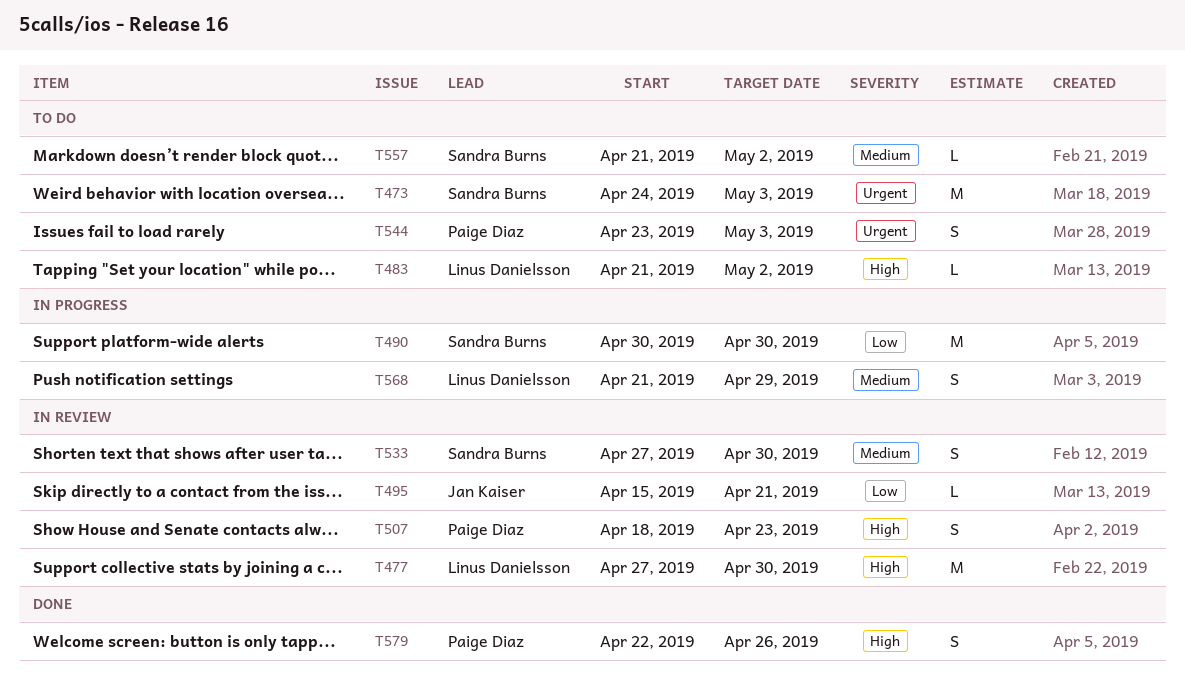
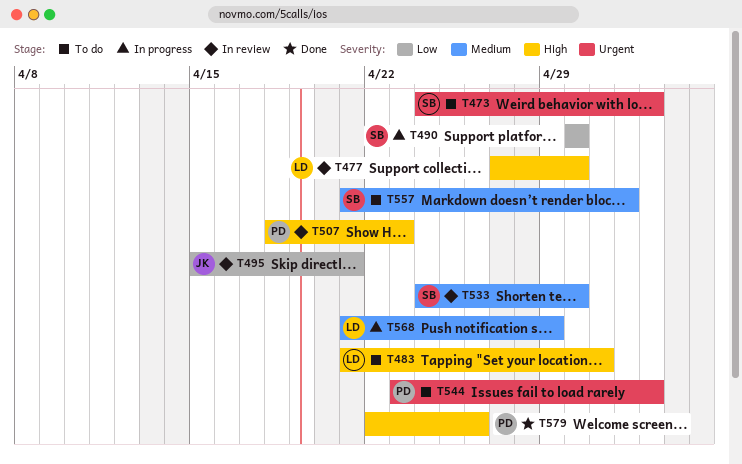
T483, due: May 2 -> May 1
T533, start: Apr 27 -> Apr 24

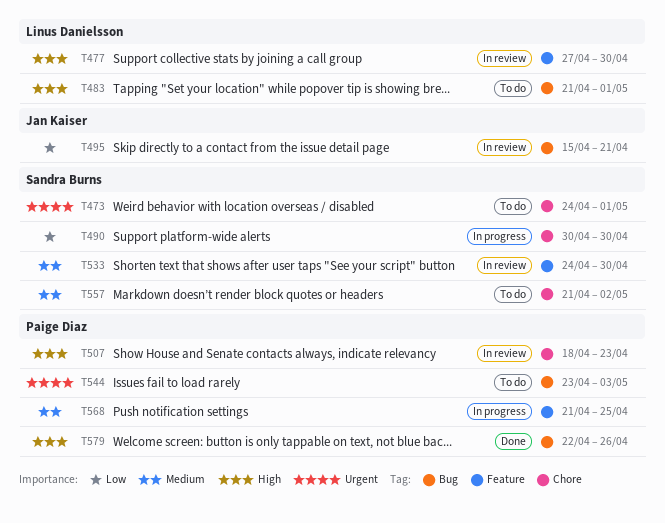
T473, due: May 3 -> May 1
T568, owner: Linus Danielsson -> Paige Diaz
T568, due: Apr 29 -> Apr 25

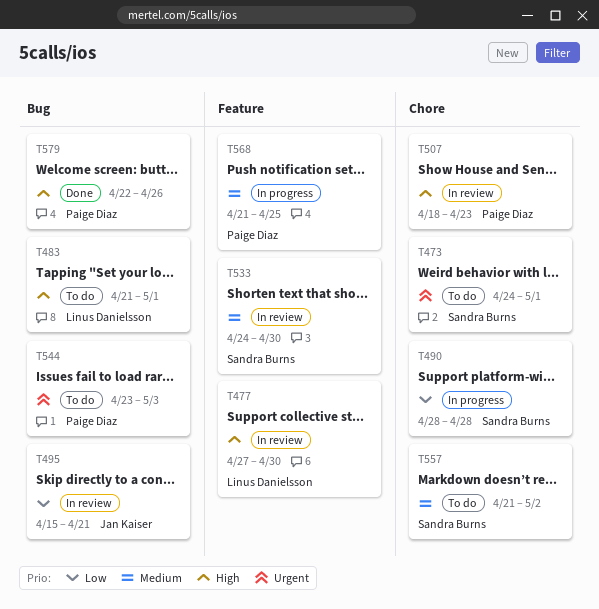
T490, start: Apr 30 -> Apr 28
T490, due: Apr 30 -> Apr 28

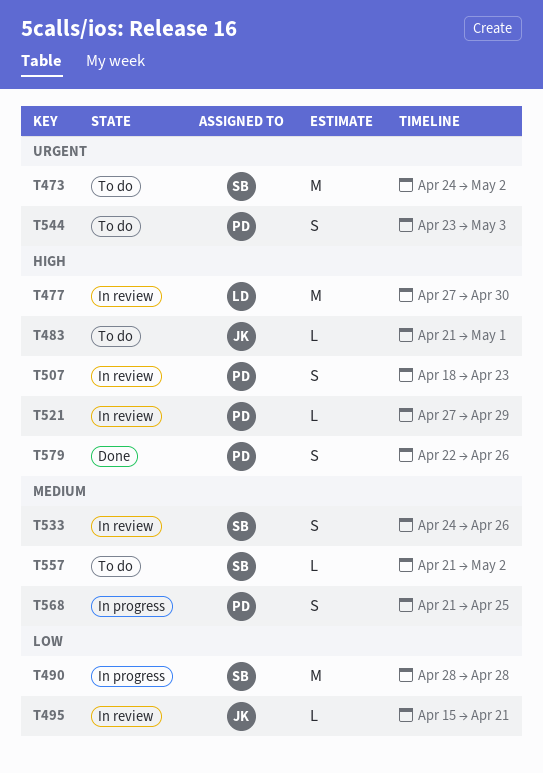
T473, due: May 1 -> May 2
T483, owner: Linus Danielsson -> Jan Kaiser
T521: none -> present
T533, due: Apr 30 -> Apr 26

